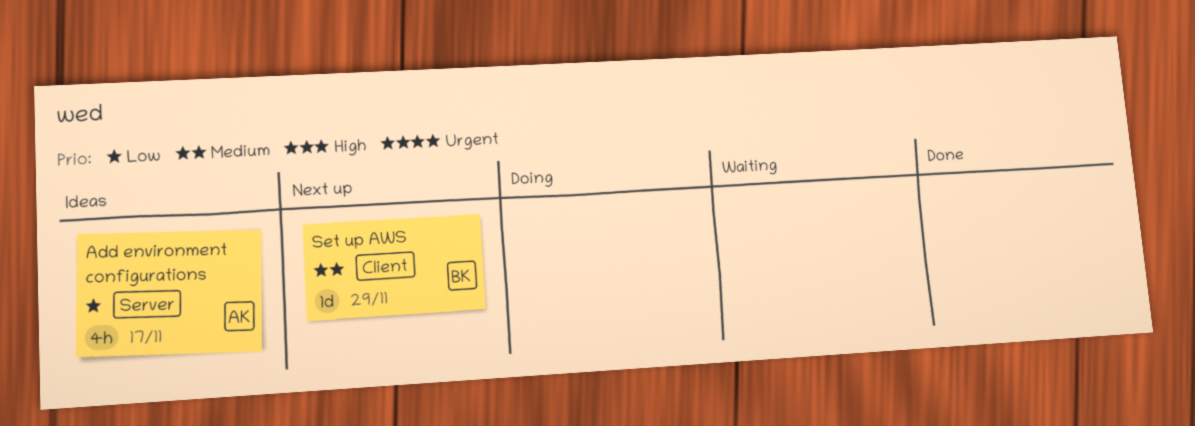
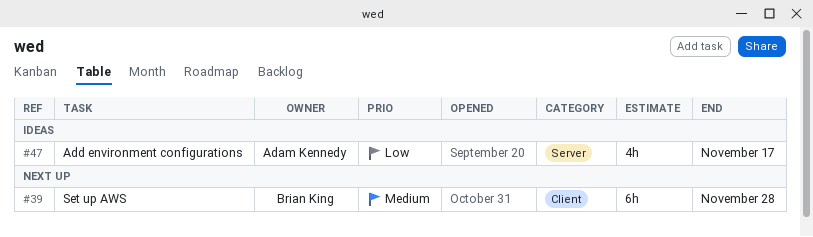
Set up AWS, estimate: 1d -> 6h
Set up AWS, due: Nov 29 -> Nov 28

